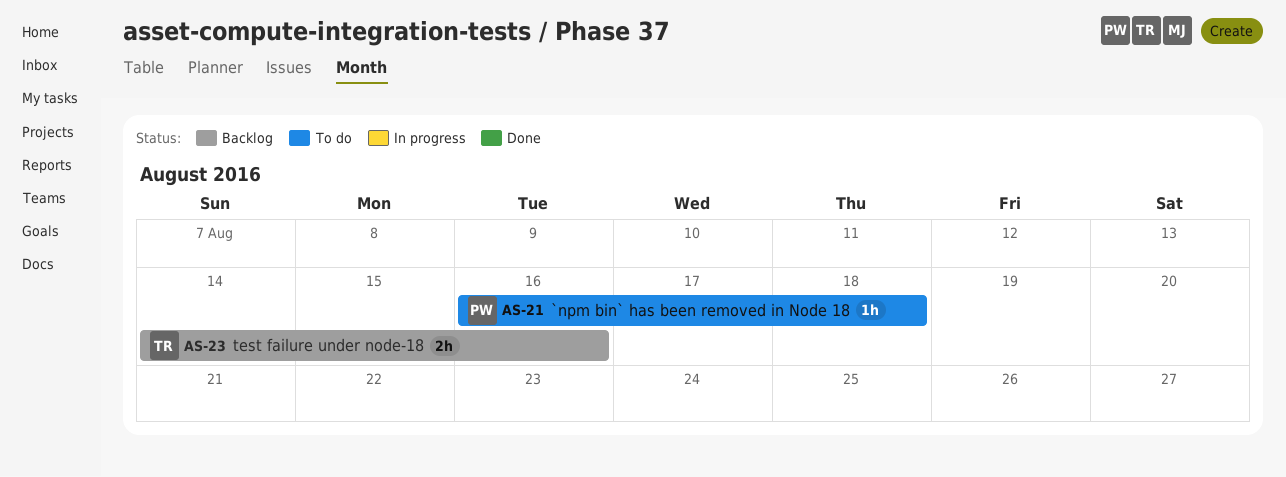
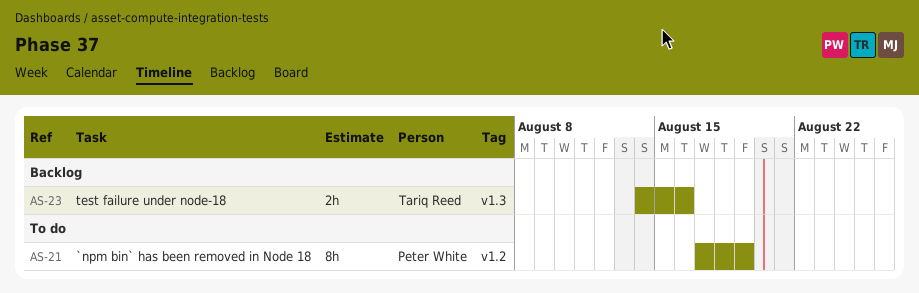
AS-21, estimate: 1h -> 8h
AS-21, start: Aug 16 -> Aug 17
AS-21, due: Aug 18 -> Aug 19

